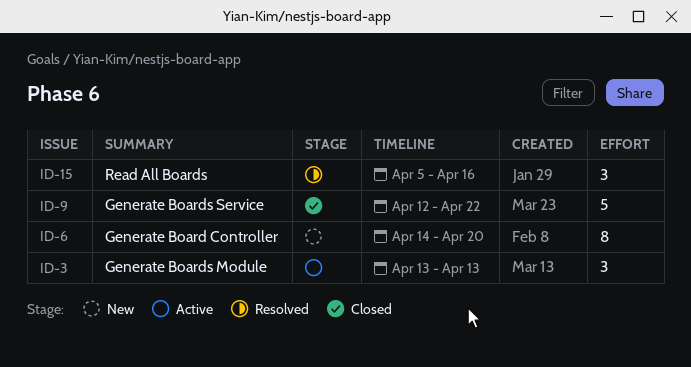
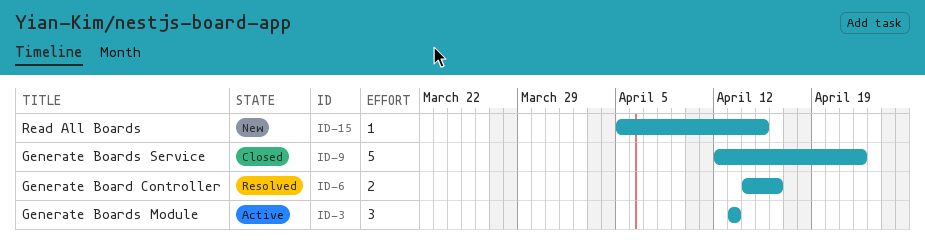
ID-6, status: New -> Resolved
ID-6, estimate: 8 -> 2
ID-6, due: Apr 20 -> Apr 16
ID-15, status: Resolved -> New
ID-15, estimate: 3 -> 1
ID-15, due: Apr 16 -> Apr 15

